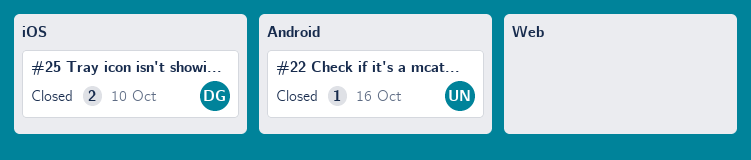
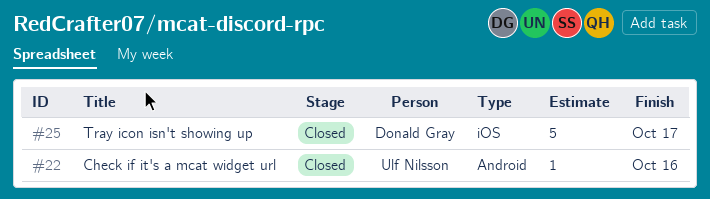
#25, estimate: 2 -> 5
#25, due: Oct 10 -> Oct 17

